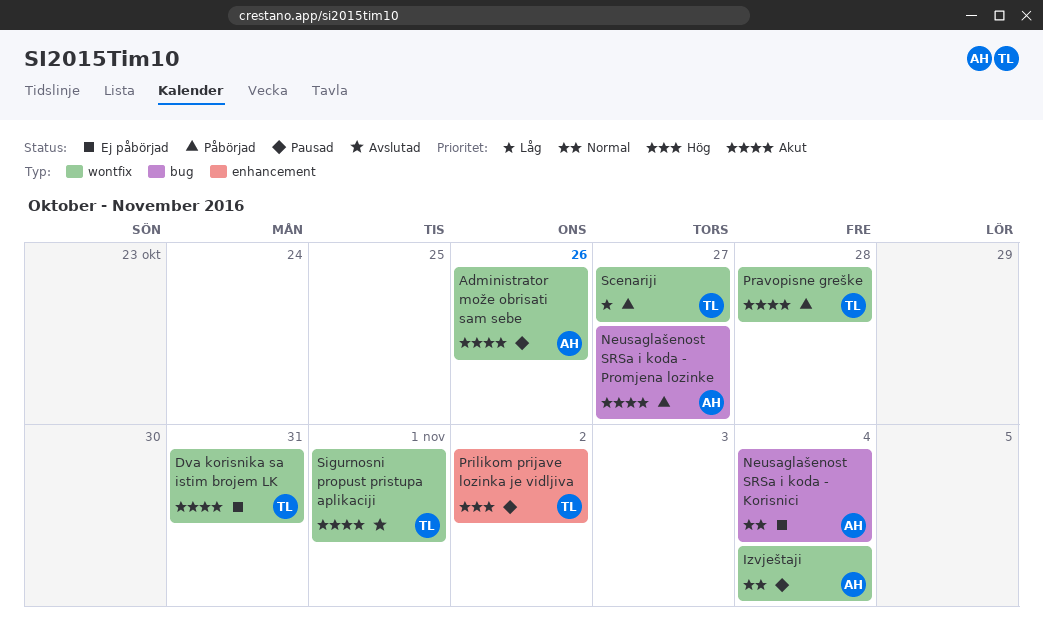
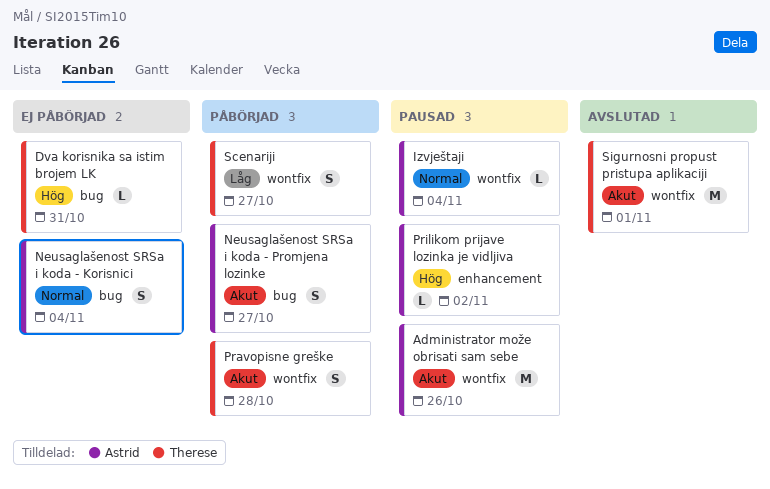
Dva korisnika sa istim brojem LK, priority: Akut -> Hög
Dva korisnika sa istim brojem LK, label: wontfix -> bug
Prilikom prijave lozinka je vidljiva, owner: Therese -> Astrid

